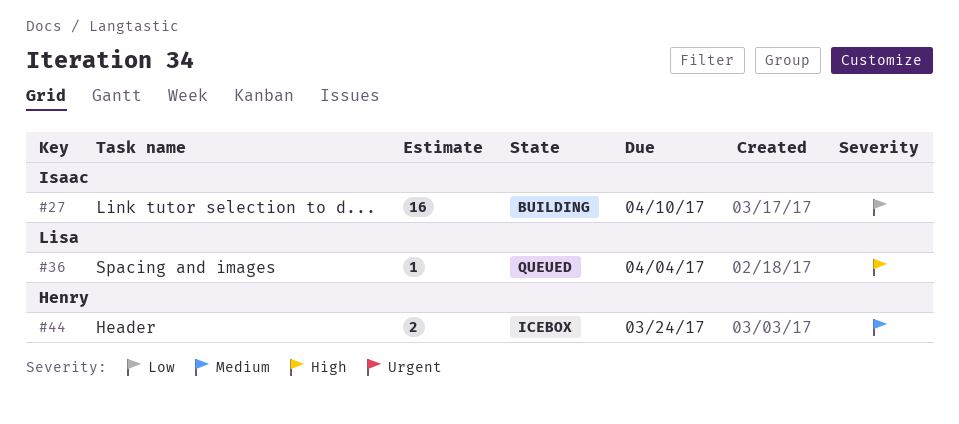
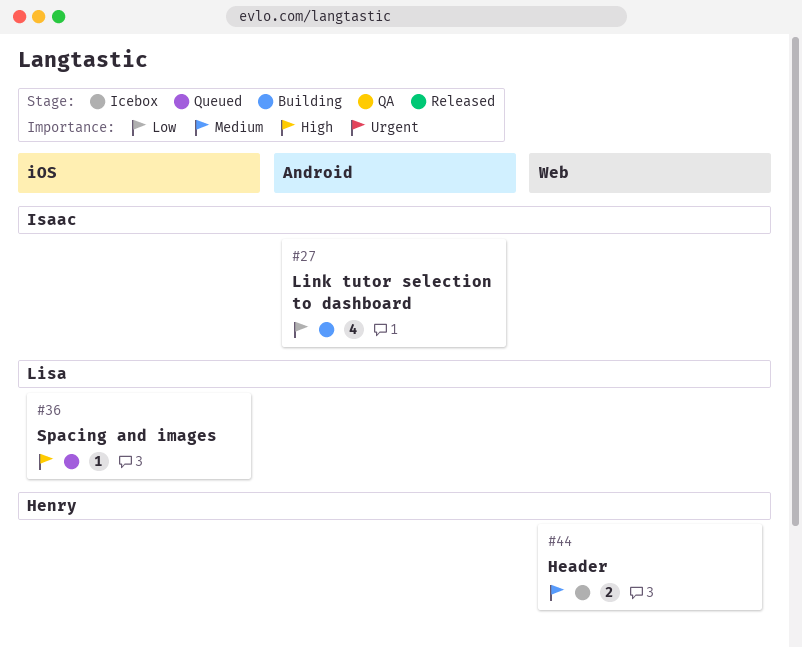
#27, estimate: 16 -> 4

